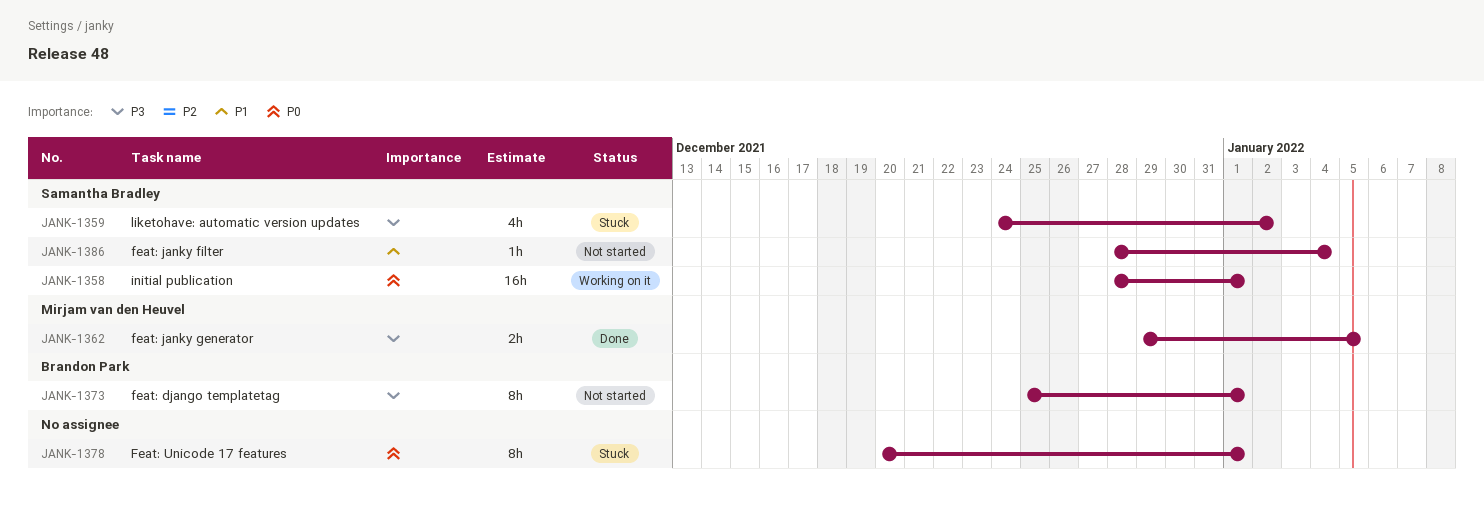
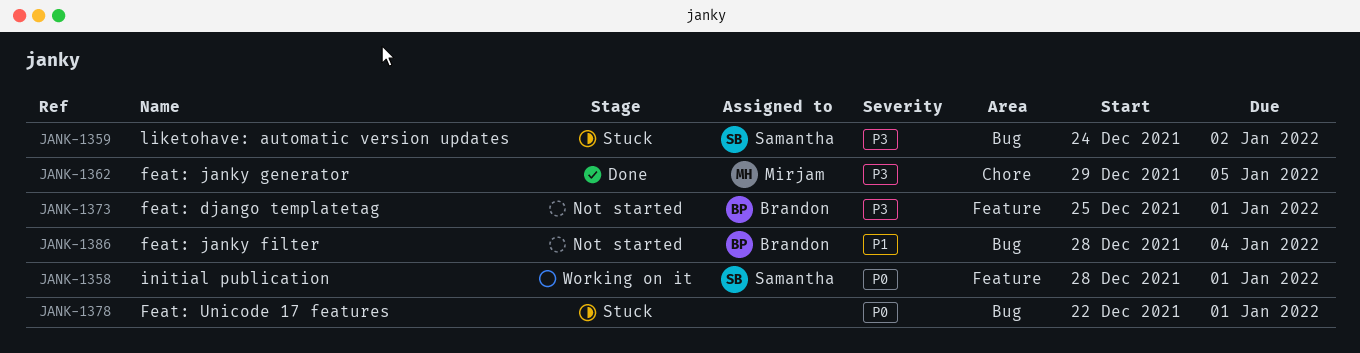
JANK-1378, start: Dec 20 -> Dec 22
JANK-1386, owner: Samantha Bradley -> Brandon Park

